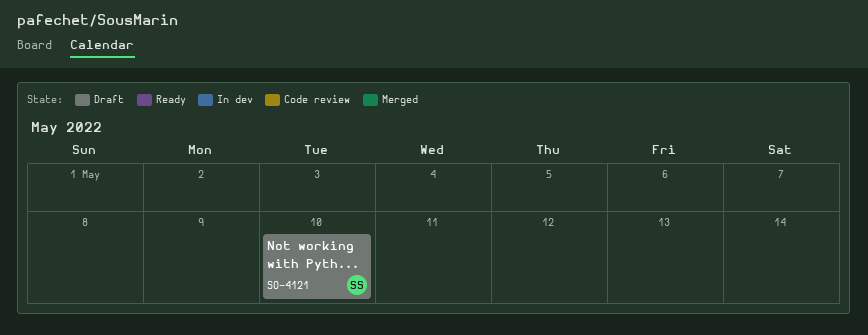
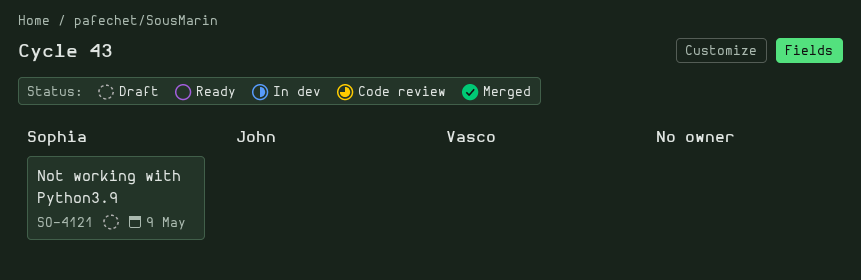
SO-4121, due: May 10 -> May 9

